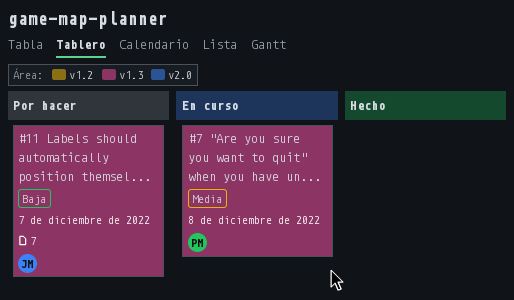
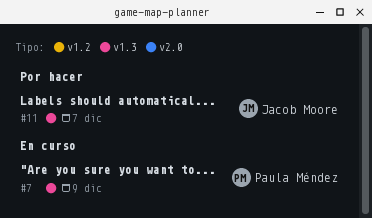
#7, due: Dec 8 -> Dec 9

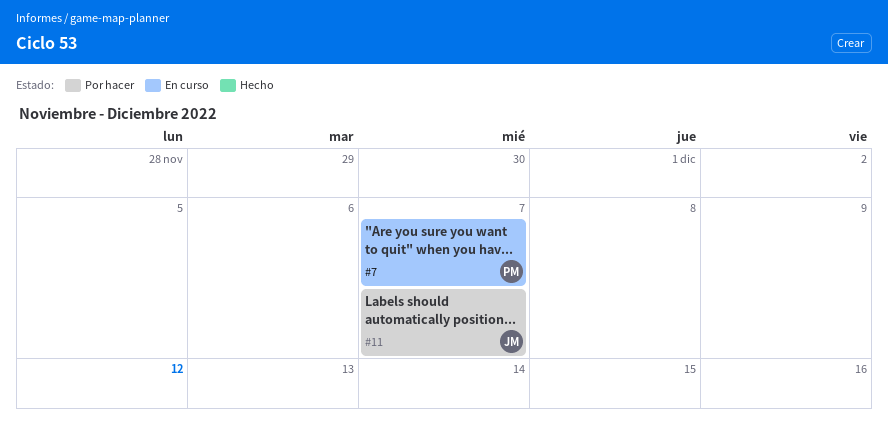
#7, due: Dec 9 -> Dec 7

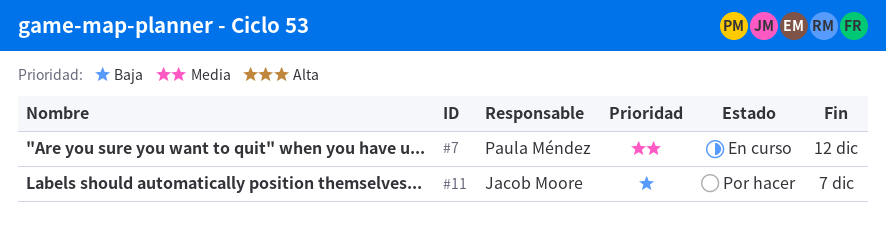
#7, due: Dec 7 -> Dec 12

